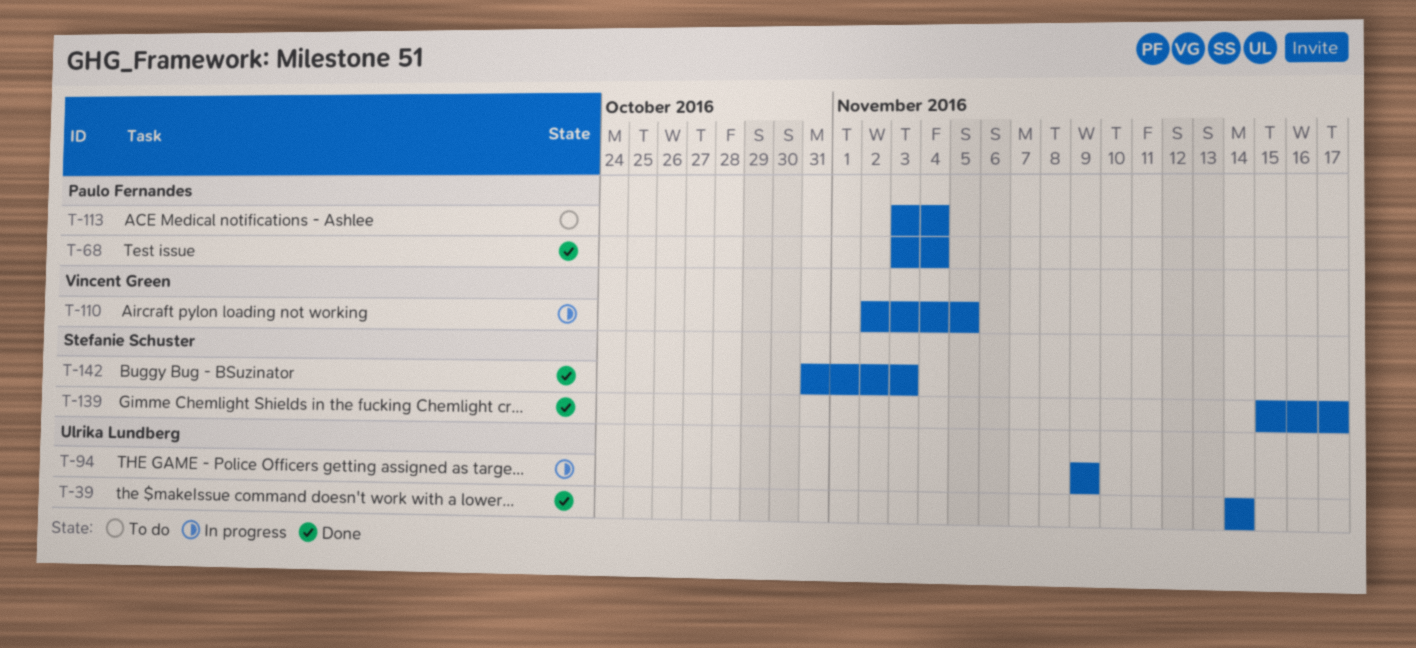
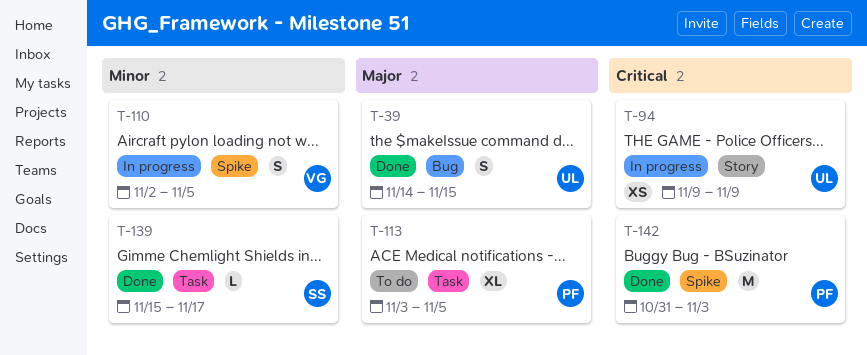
T-39, due: Nov 14 -> Nov 15
T-68: present -> none
T-113, due: Nov 4 -> Nov 5
T-142, owner: Stefanie Schuster -> Paulo Fernandes

